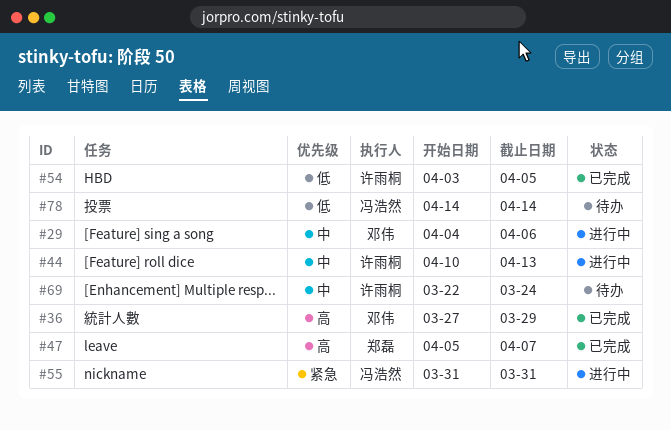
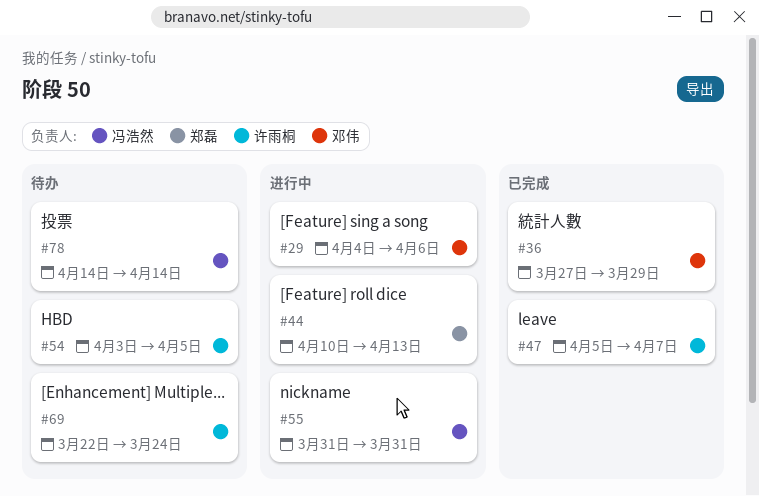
#44, owner: 许雨桐 -> 郑磊
#47, owner: 郑磊 -> 许雨桐
#54, status: 已完成 -> 待办

